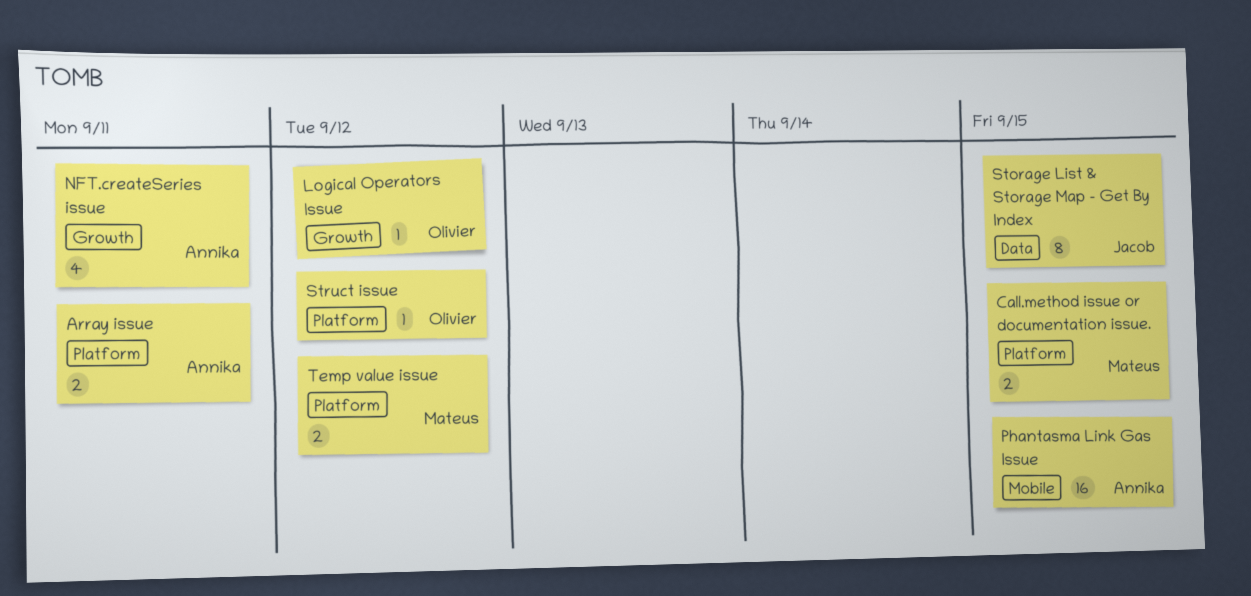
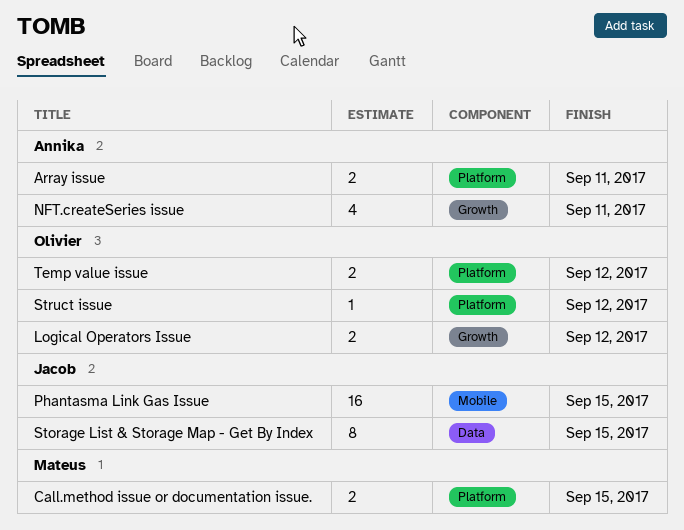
Logical Operators Issue, estimate: 1 -> 2
Phantasma Link Gas Issue, owner: Annika -> Jacob
Temp value issue, owner: Mateus -> Olivier

